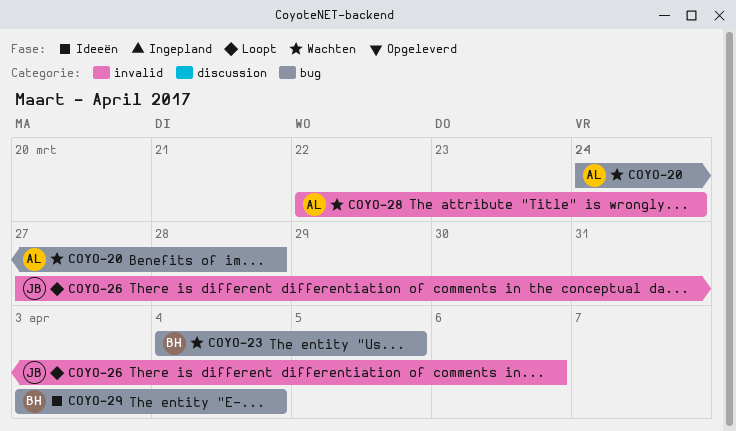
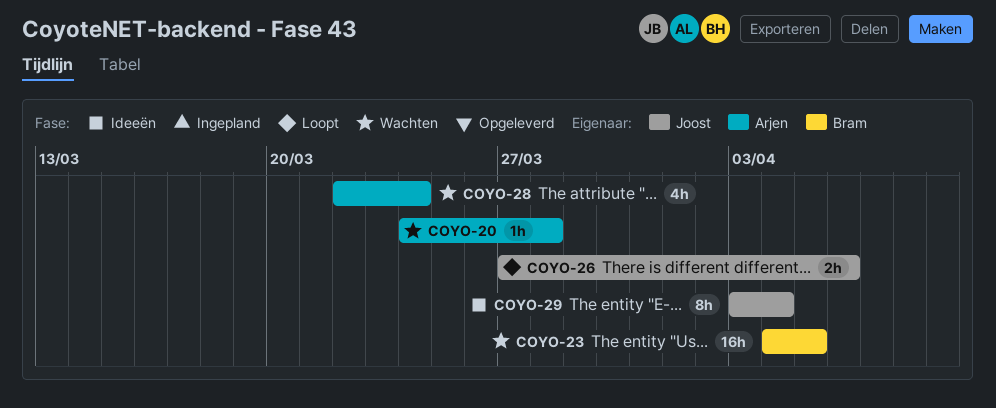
COYO-29, owner: Bram -> Joost

